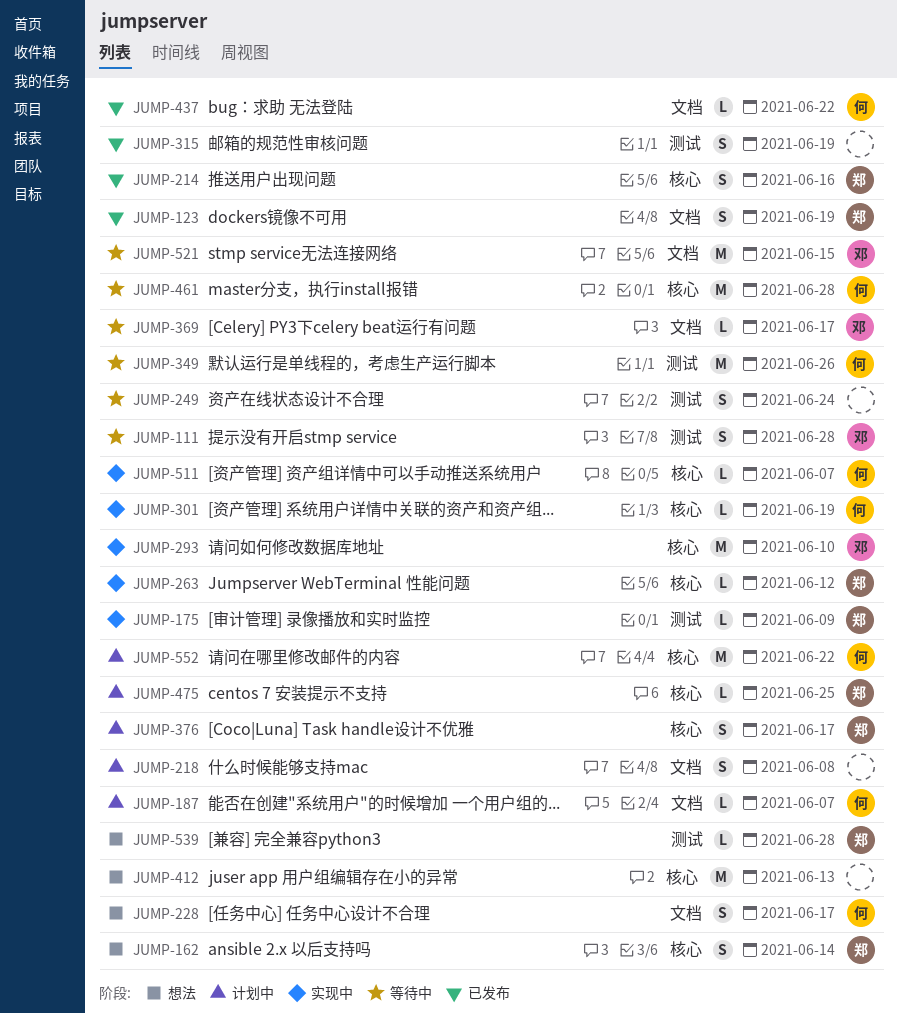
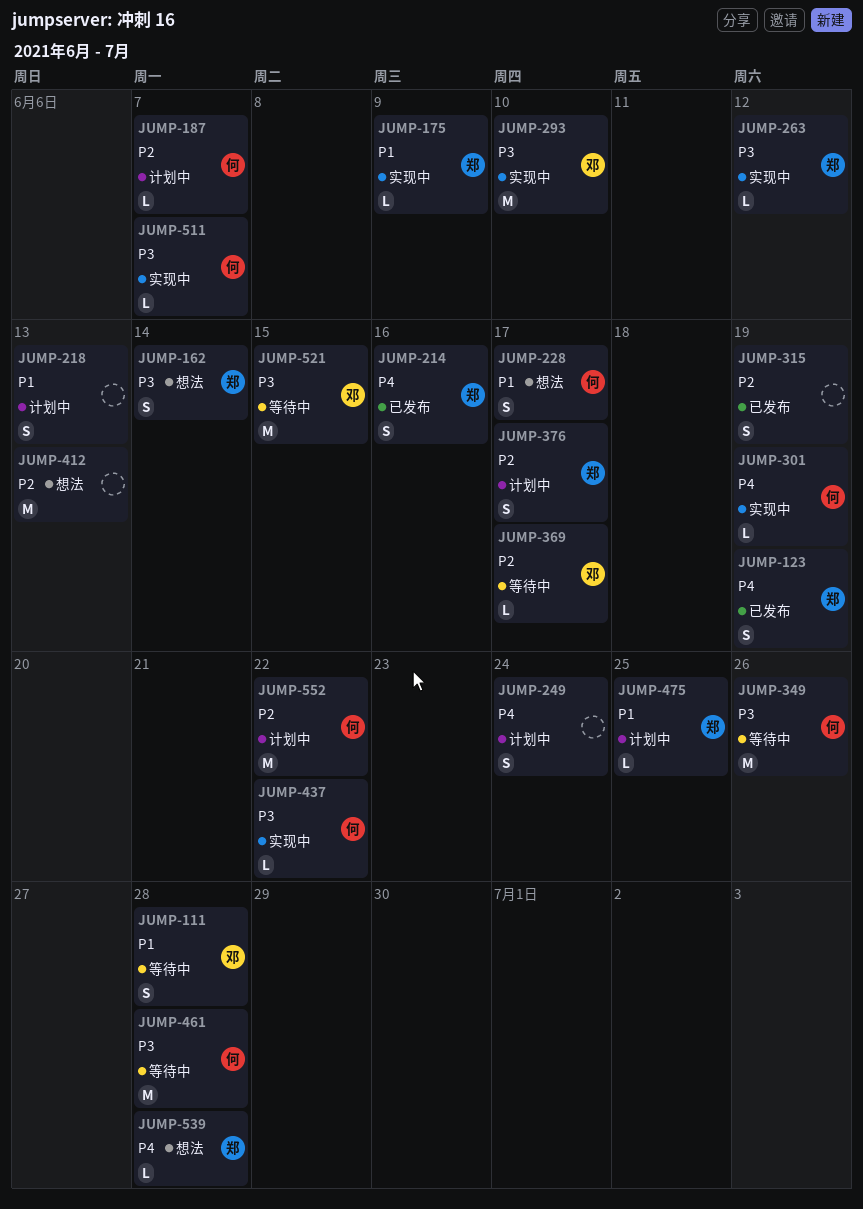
JUMP-218, due: Jun 8 -> Jun 13
JUMP-249, status: 等待中 -> 计划中
JUMP-437, status: 已发布 -> 实现中

